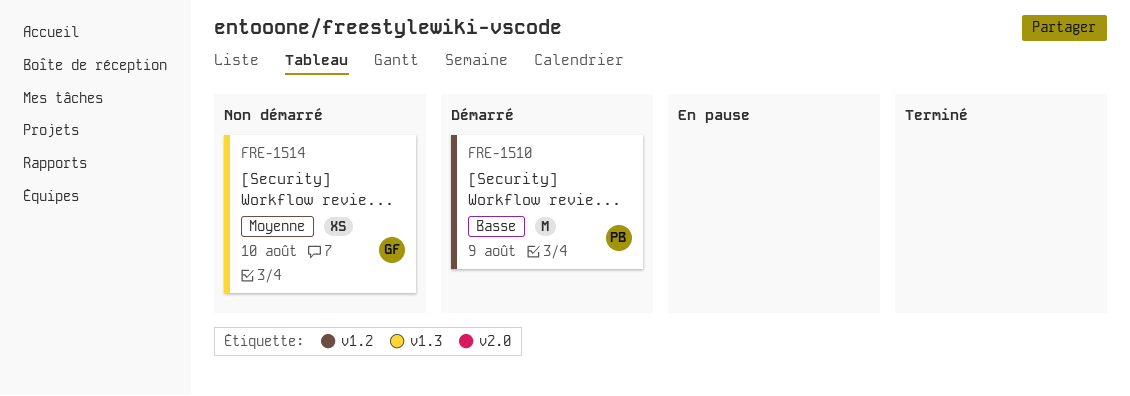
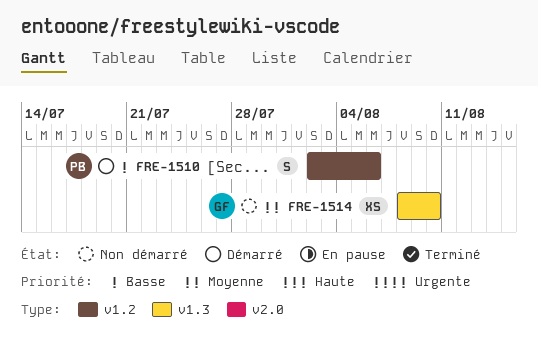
FRE-1510, estimate: M -> S
FRE-1510, due: Aug 9 -> Aug 6

